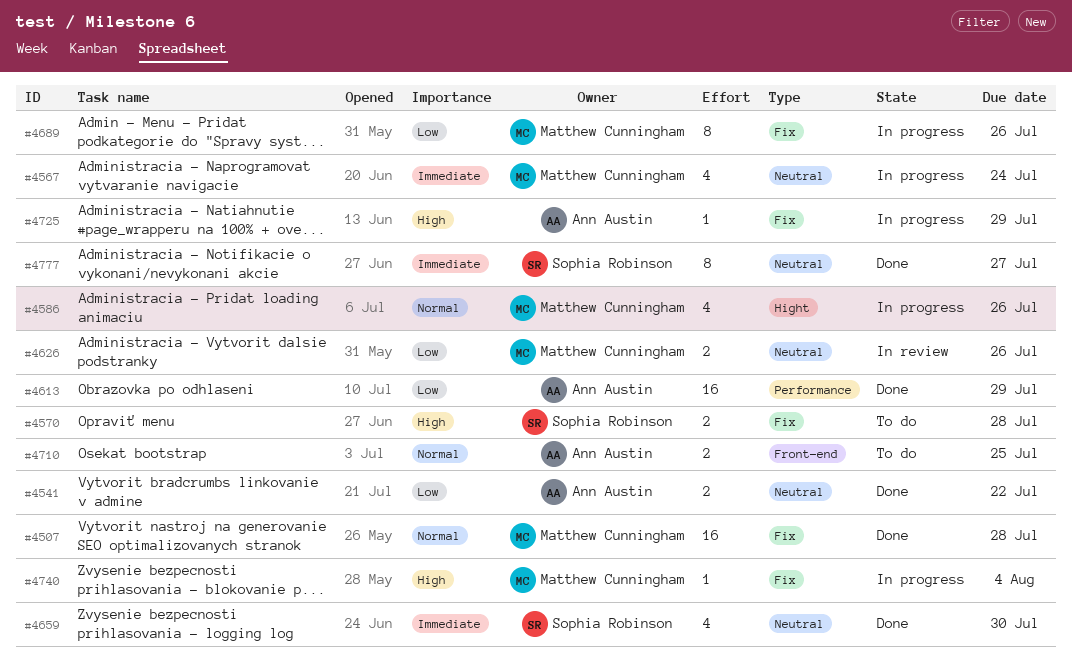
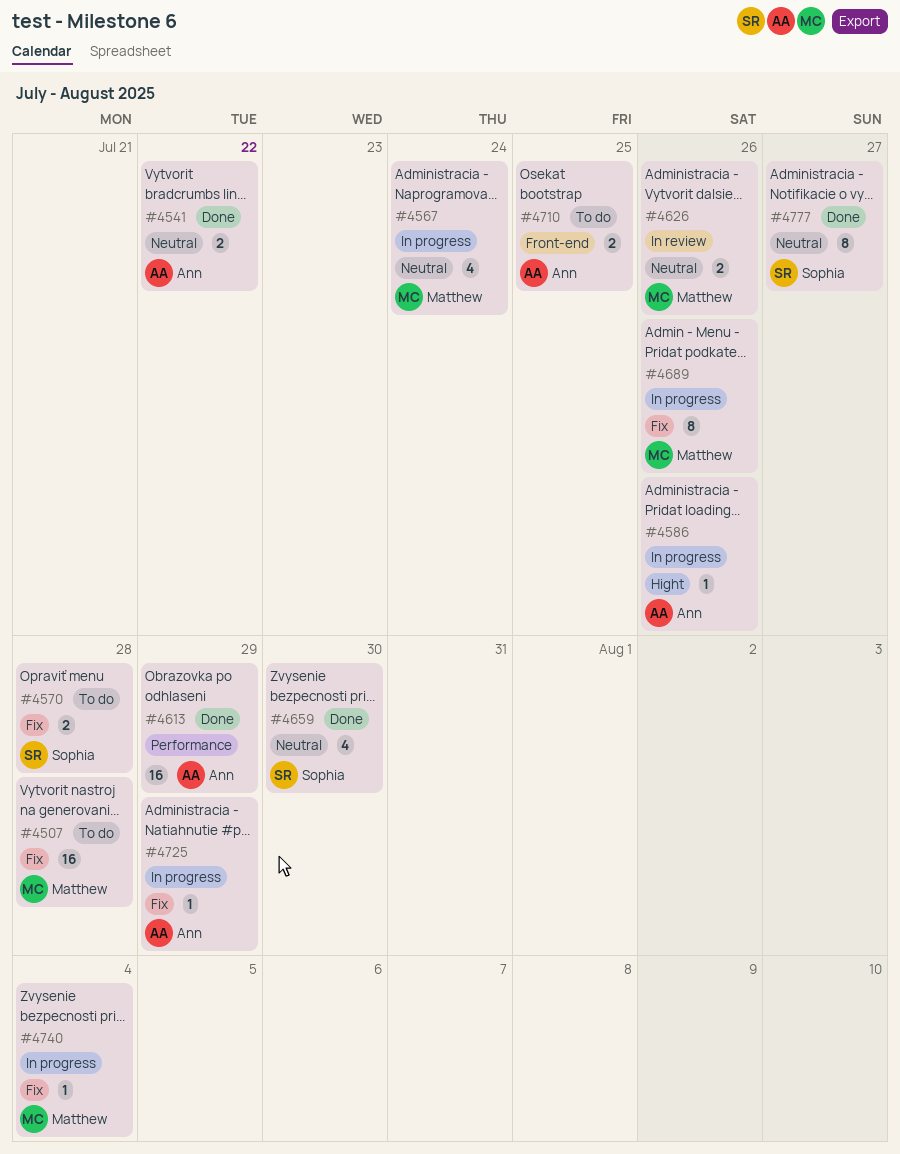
#4507, status: Done -> To do
#4586, owner: Matthew Cunningham -> Ann Austin
#4586, estimate: 4 -> 1

